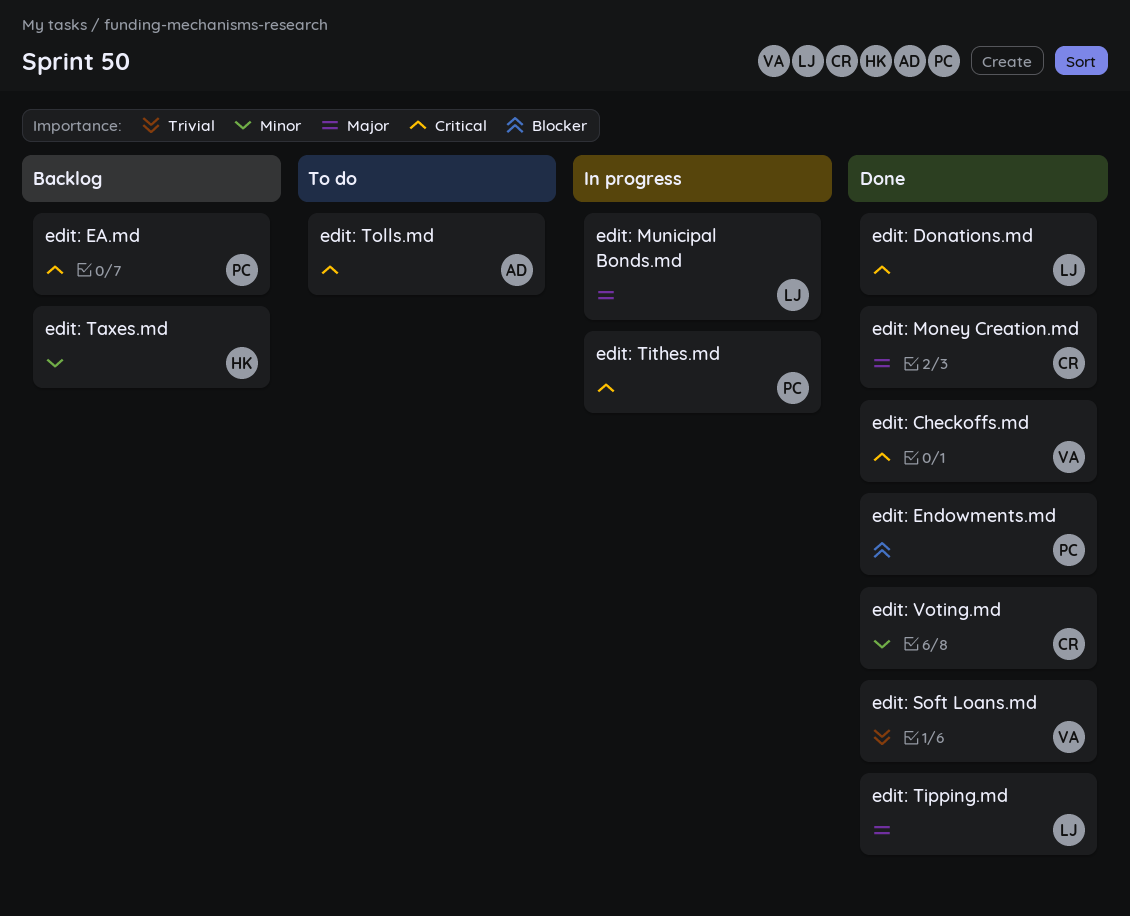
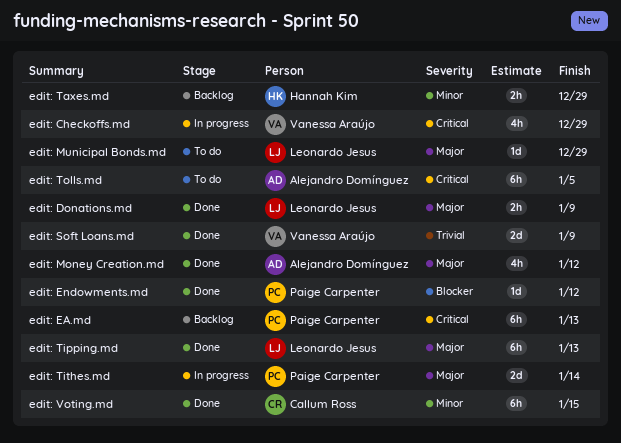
edit: Checkoffs.md, status: Done -> In progress
edit: Donations.md, priority: Critical -> Major
edit: Money Creation.md, owner: Callum Ross -> Alejandro Domínguez
edit: Municipal Bonds.md, status: In progress -> To do
edit: Tithes.md, priority: Critical -> Major

